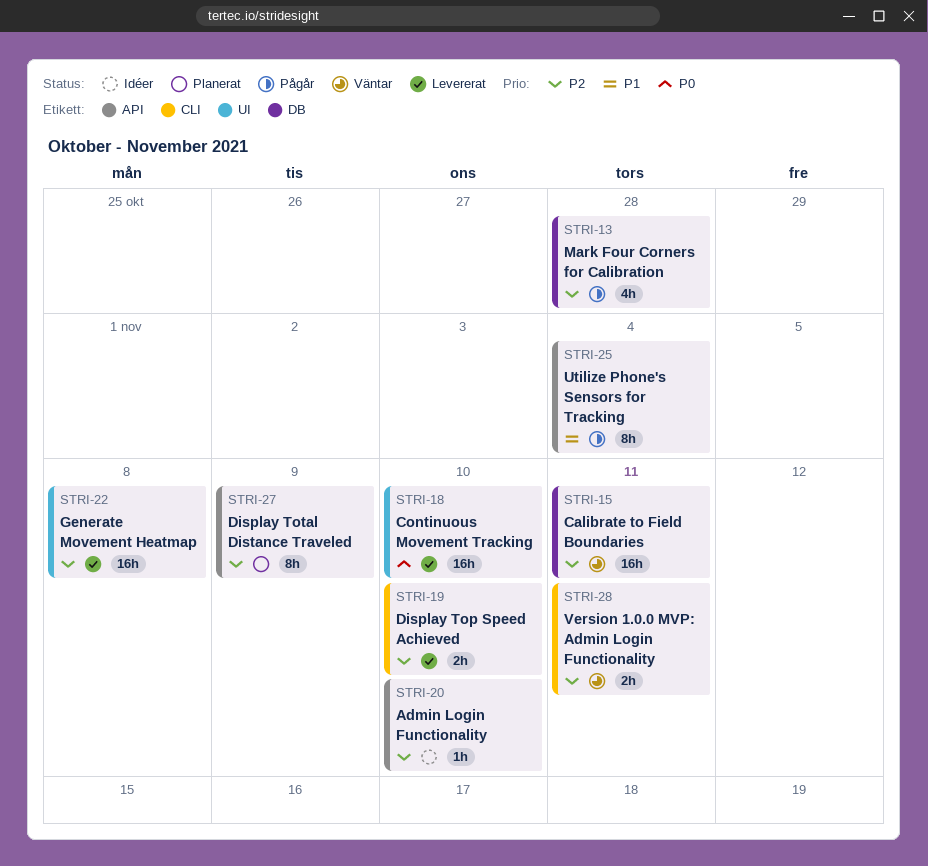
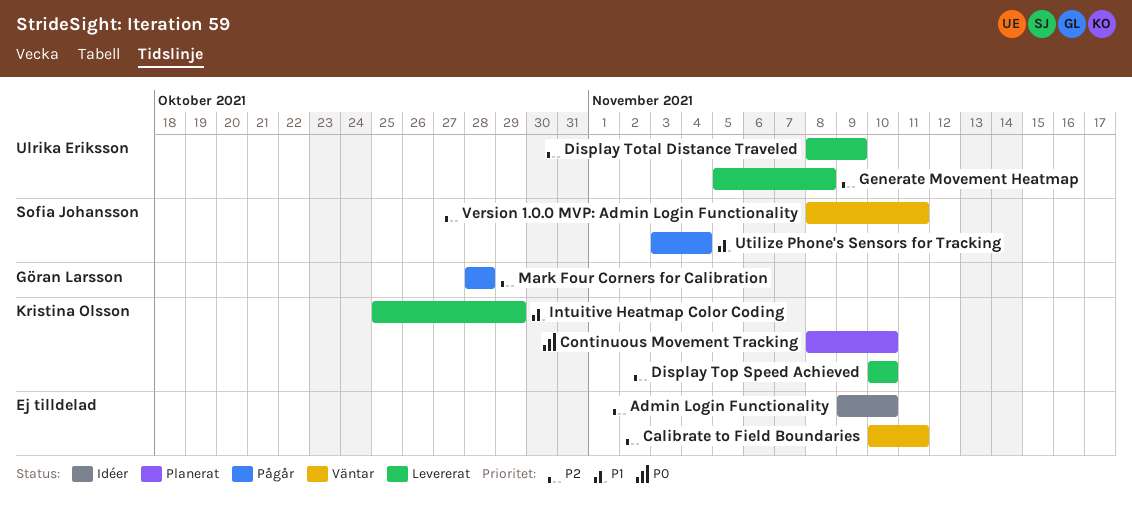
Continuous Movement Tracking, status: Levererat -> Planerat
Display Total Distance Traveled, status: Planerat -> Levererat
Intuitive Heatmap Color Coding: none -> present

